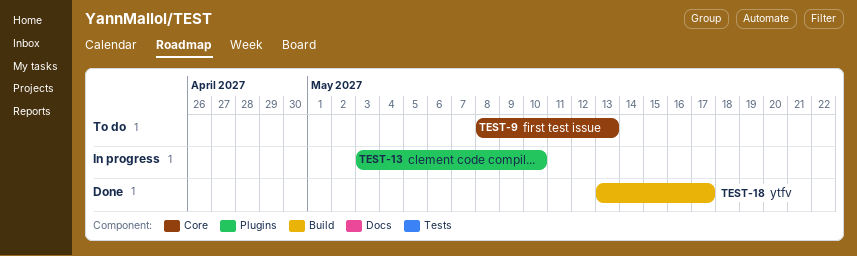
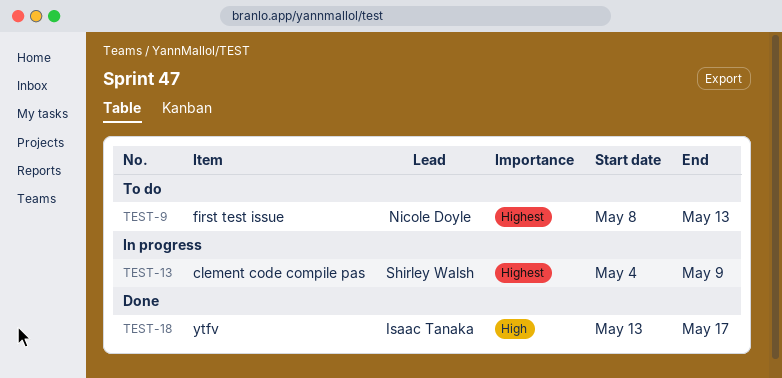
TEST-13, start: May 3 -> May 4
TEST-13, due: May 10 -> May 9

